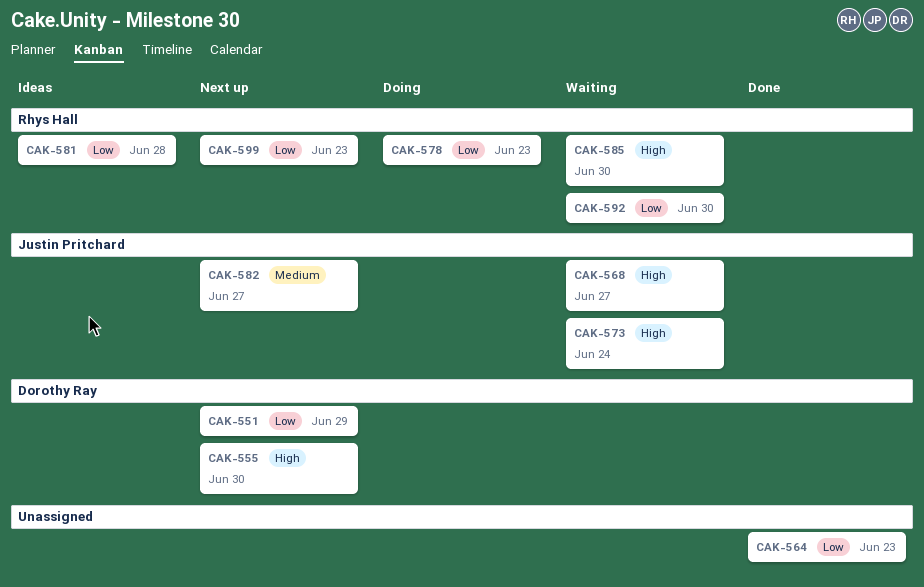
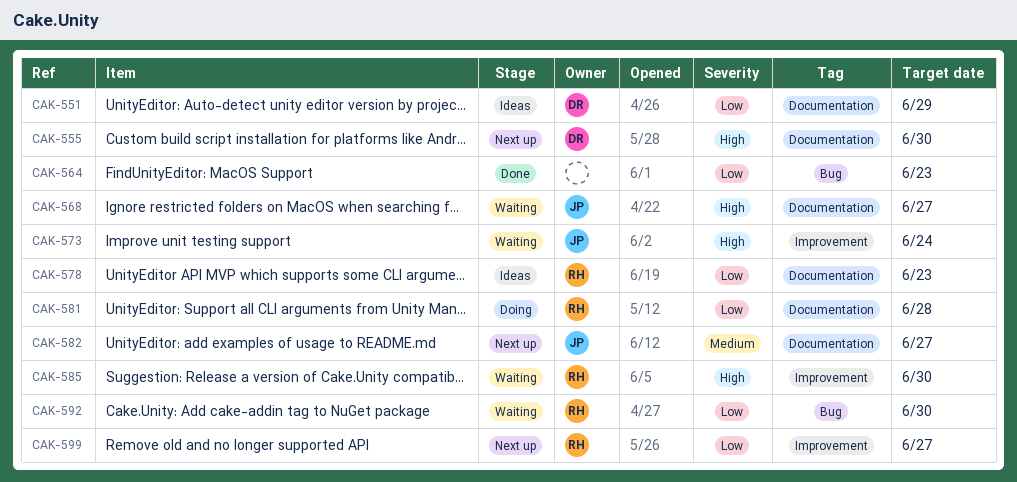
CAK-551, status: Next up -> Ideas
CAK-578, status: Doing -> Ideas
CAK-581, status: Ideas -> Doing
CAK-599, due: Jun 23 -> Jun 27

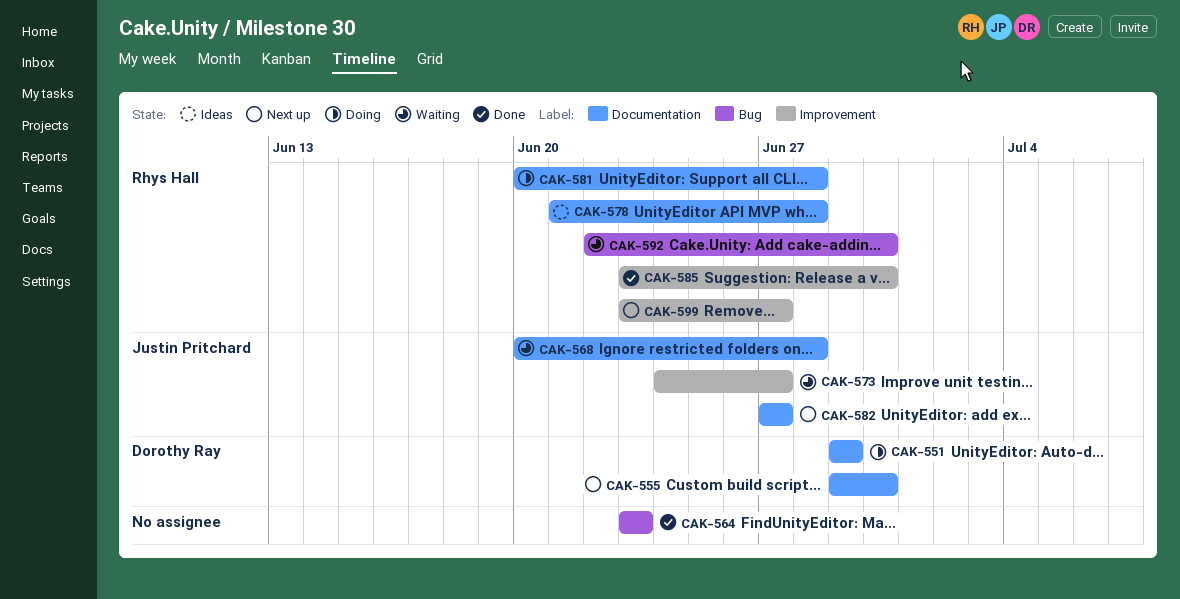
CAK-551, status: Ideas -> Doing
CAK-568, due: Jun 27 -> Jun 28
CAK-573, due: Jun 24 -> Jun 27
CAK-578, due: Jun 23 -> Jun 28
CAK-585, status: Waiting -> Done

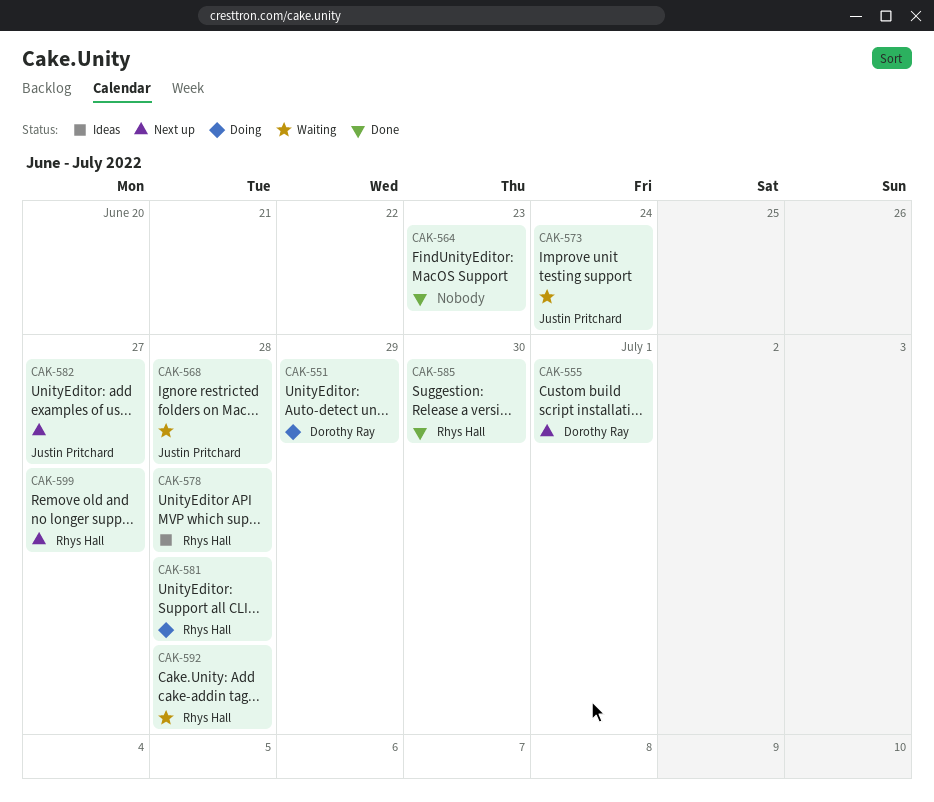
CAK-555, due: Jun 30 -> Jul 1
CAK-573, due: Jun 27 -> Jun 24
CAK-592, due: Jun 30 -> Jun 28

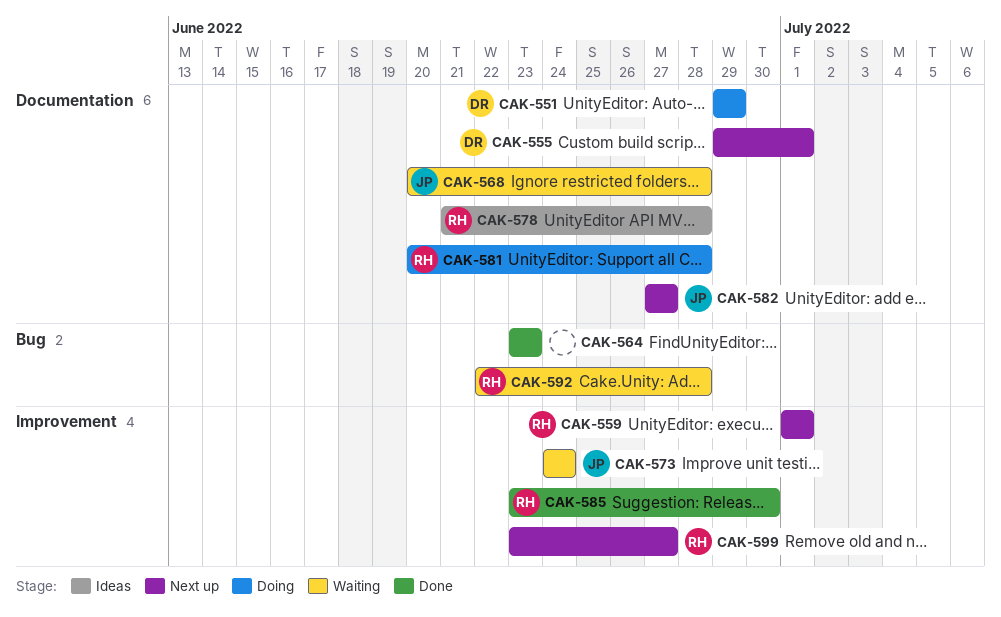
CAK-559: none -> present

